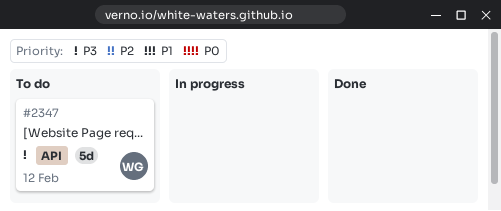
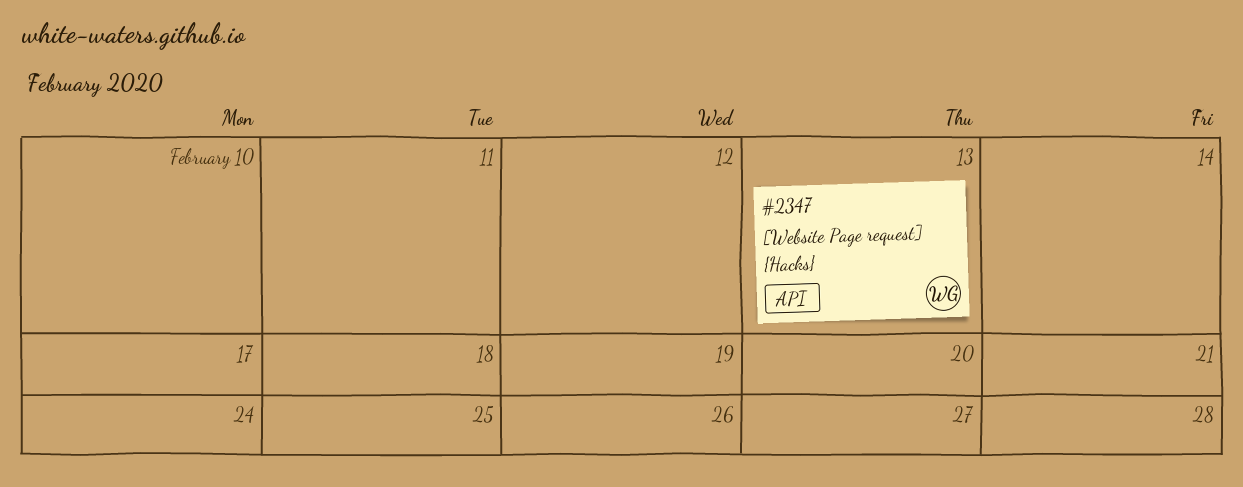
#2347, due: Feb 12 -> Feb 13

